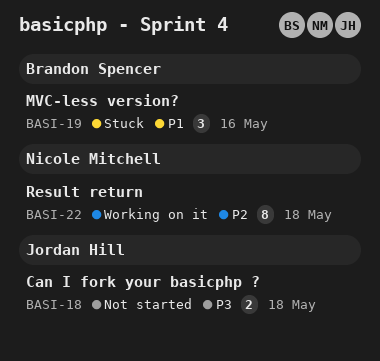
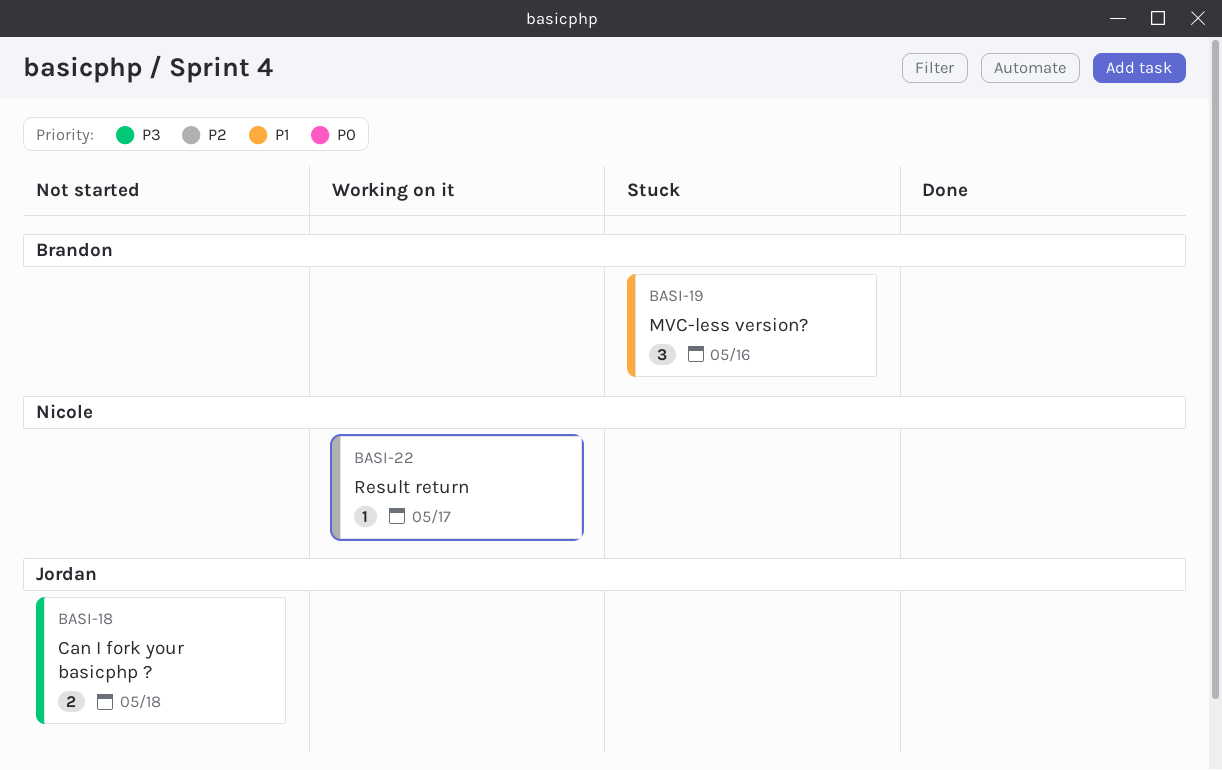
BASI-22, estimate: 8 -> 1
BASI-22, due: May 18 -> May 17

